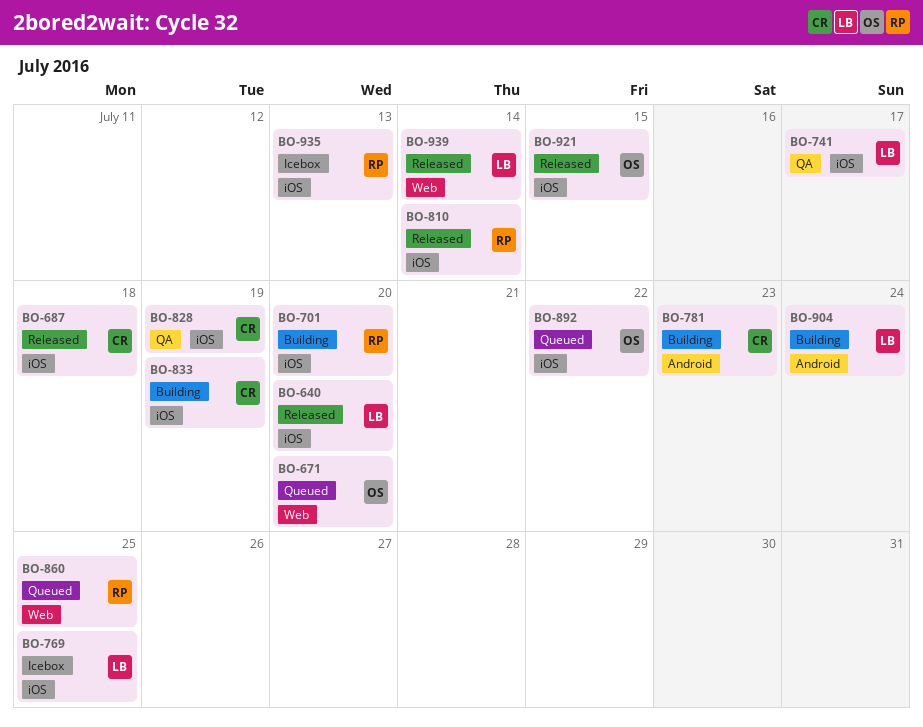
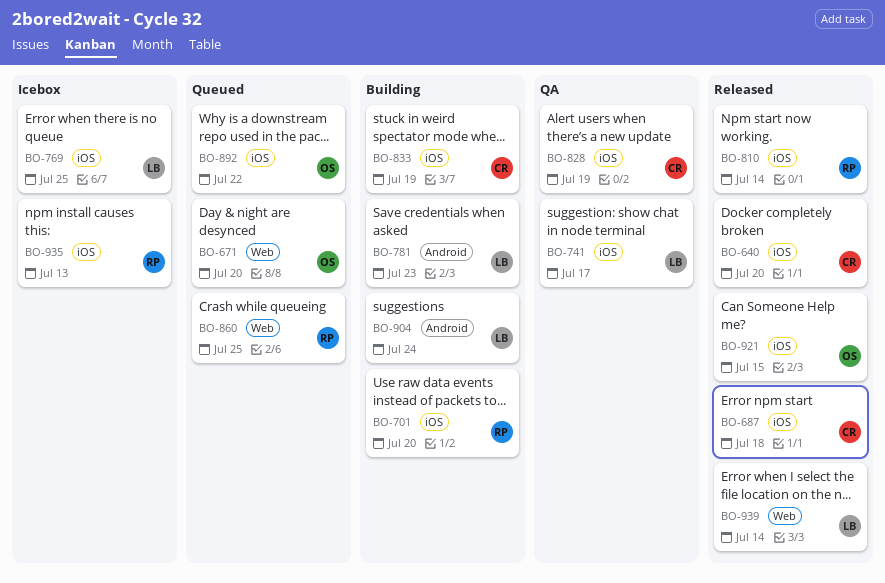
BO-640, owner: LB -> CR
BO-781, owner: CR -> LB

